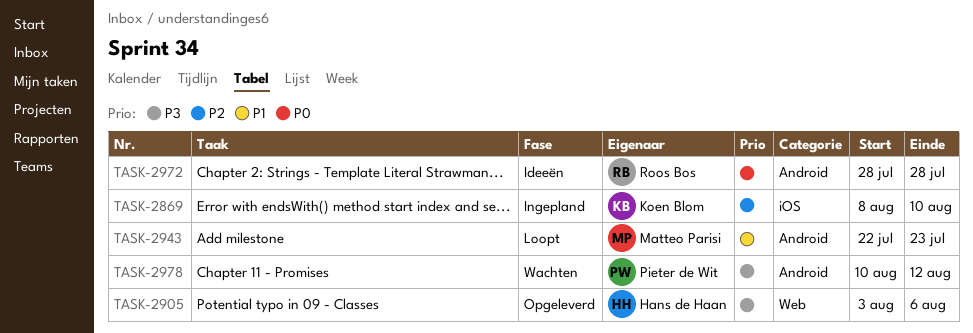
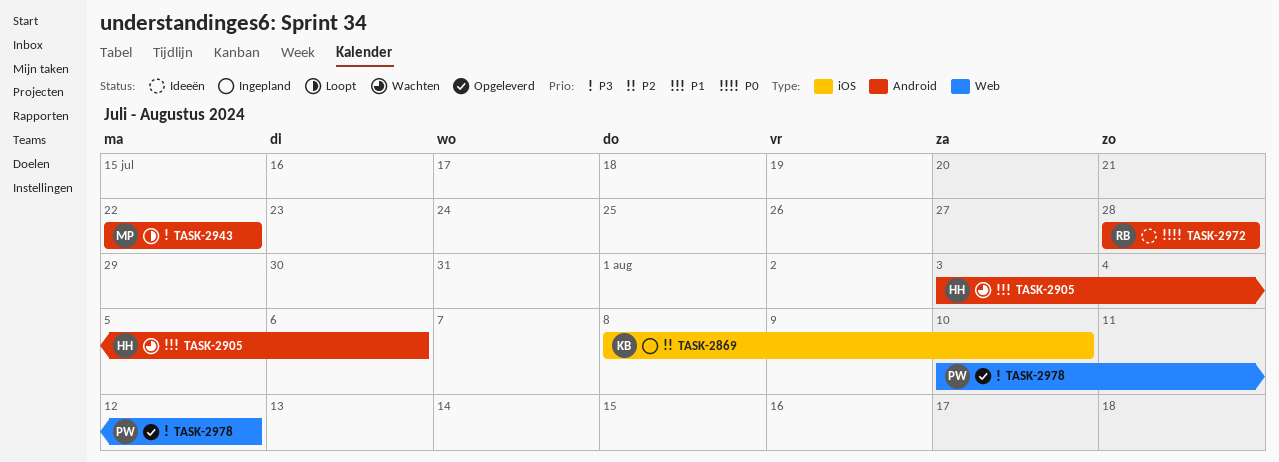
TASK-2905, status: Opgeleverd -> Wachten
TASK-2905, priority: P3 -> P1
TASK-2905, label: Web -> Android
TASK-2943, priority: P1 -> P3
TASK-2943, due: Jul 23 -> Jul 22
TASK-2978, status: Wachten -> Opgeleverd
TASK-2978, label: Android -> Web

